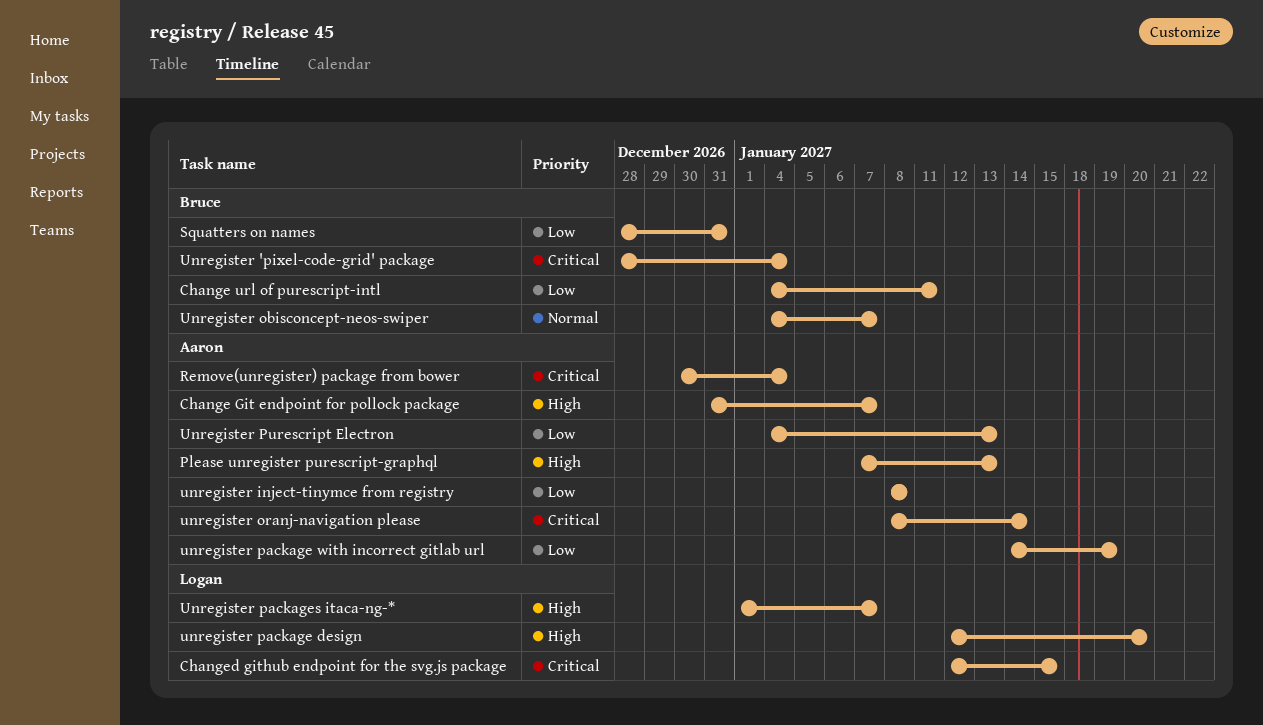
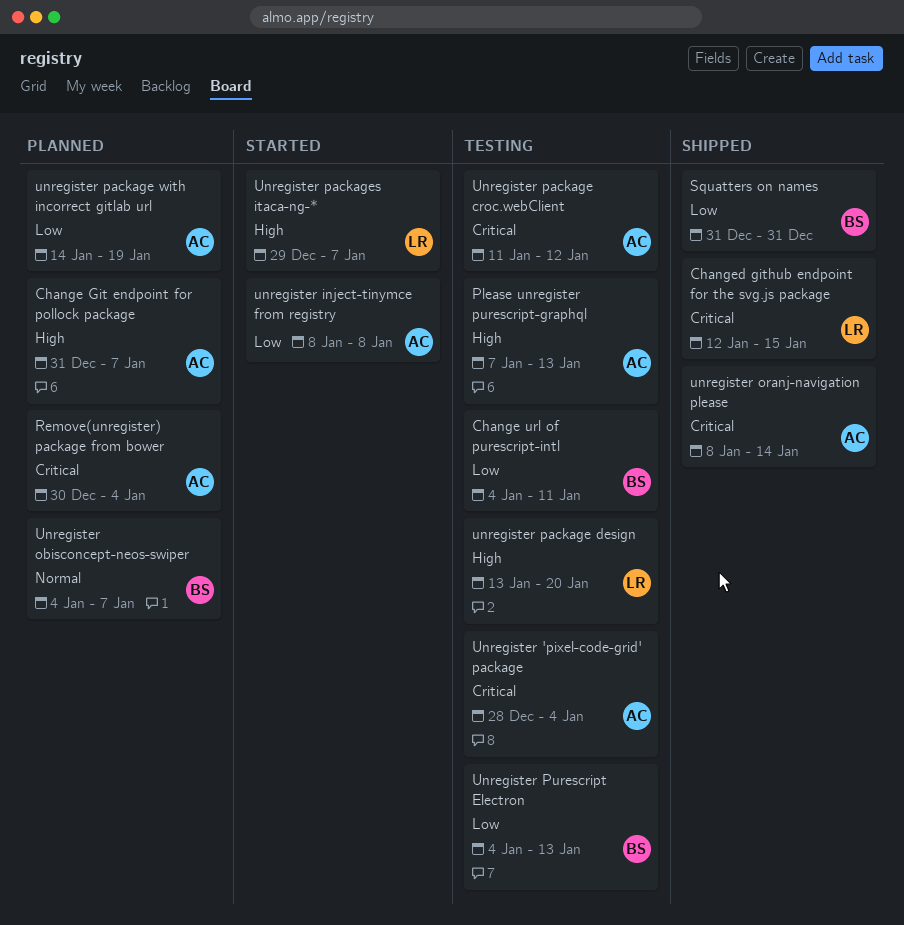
Squatters on names, start: Dec 28 -> Dec 31
Unregister 'pixel-code-grid' package, owner: Bruce -> Aaron
Unregister package croc.webClient: none -> present
unregister package design, start: Jan 12 -> Jan 13
Unregister packages itaca-ng-*, start: Jan 1 -> Dec 29
Unregister Purescript Electron, owner: Aaron -> Bruce

